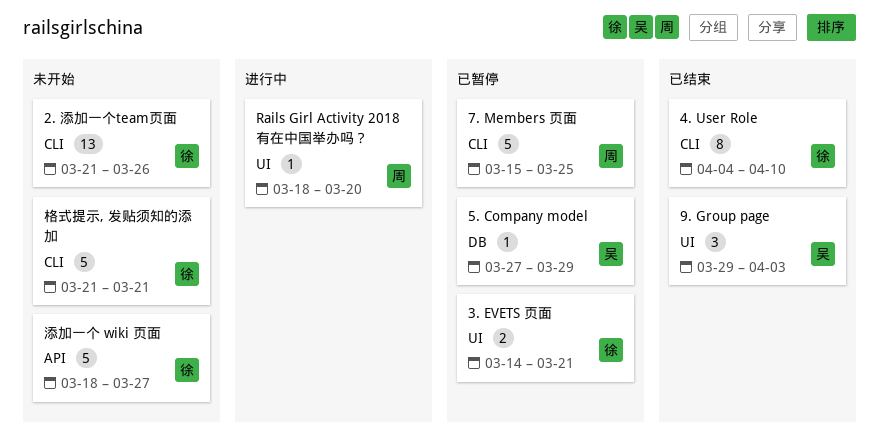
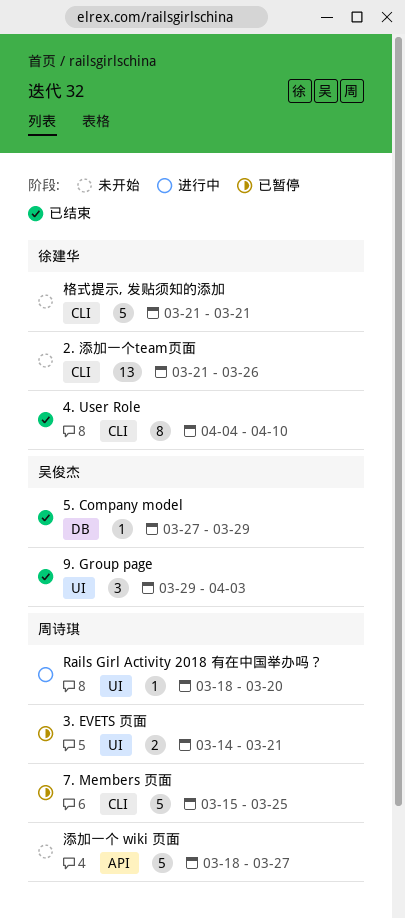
3. EVETS 页面, owner: 徐建华 -> 周诗琪
5. Company model, status: 已暂停 -> 已结束
添加一个 wiki 页面, owner: 徐建华 -> 周诗琪

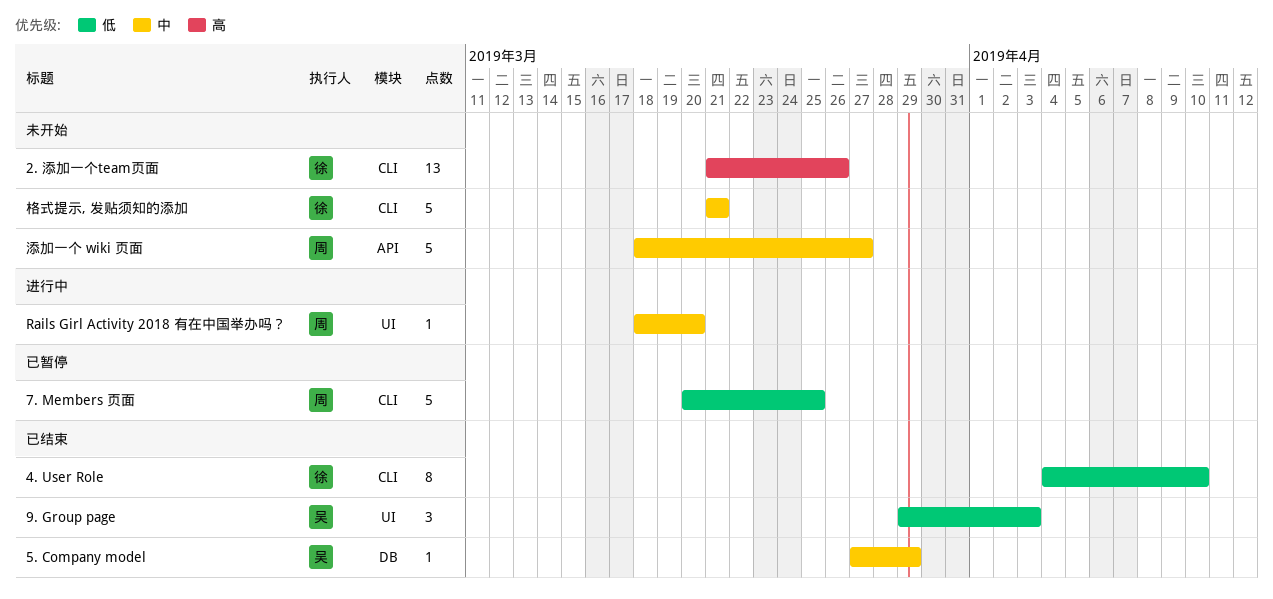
3. EVETS 页面: present -> none
7. Members 页面, start: Mar 15 -> Mar 20

